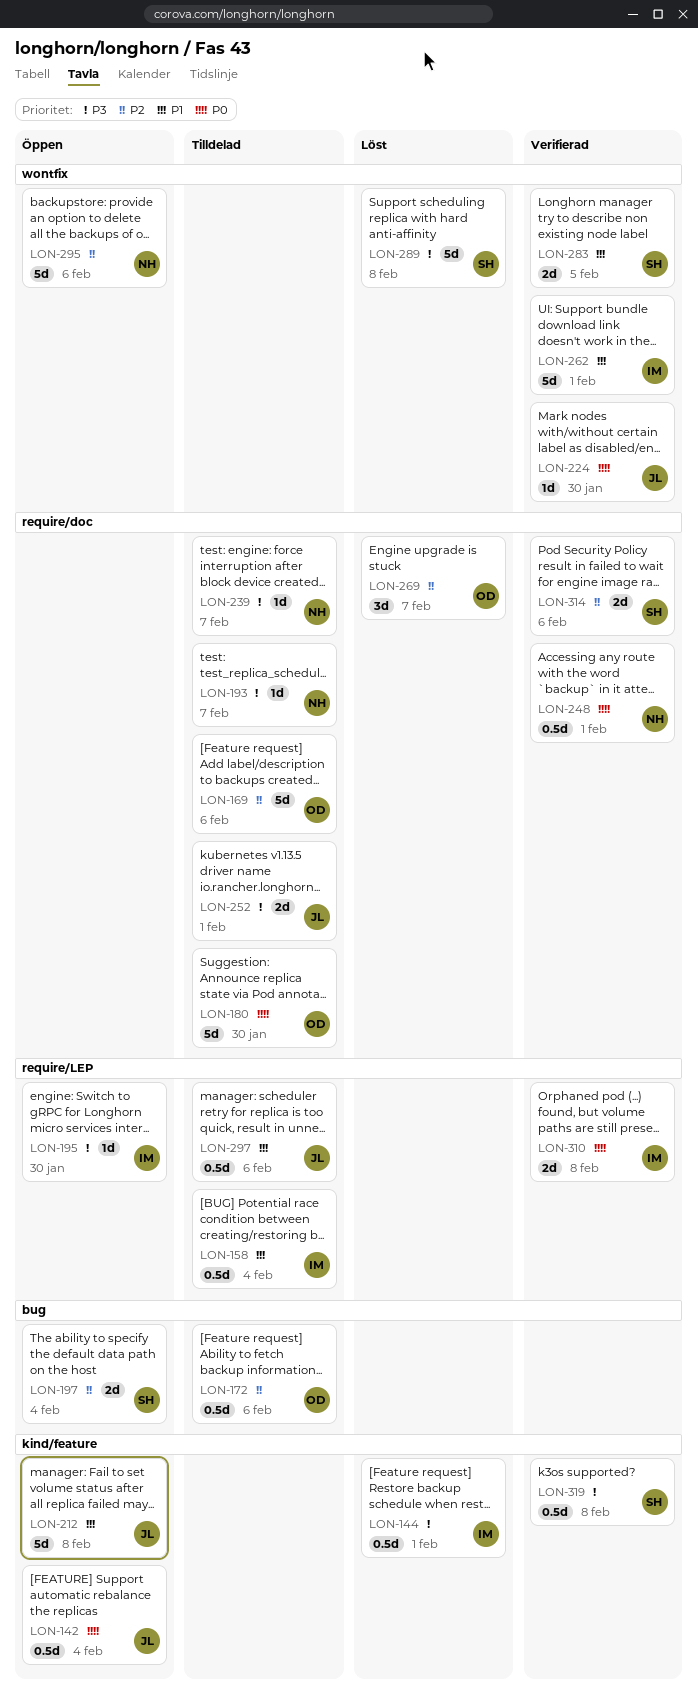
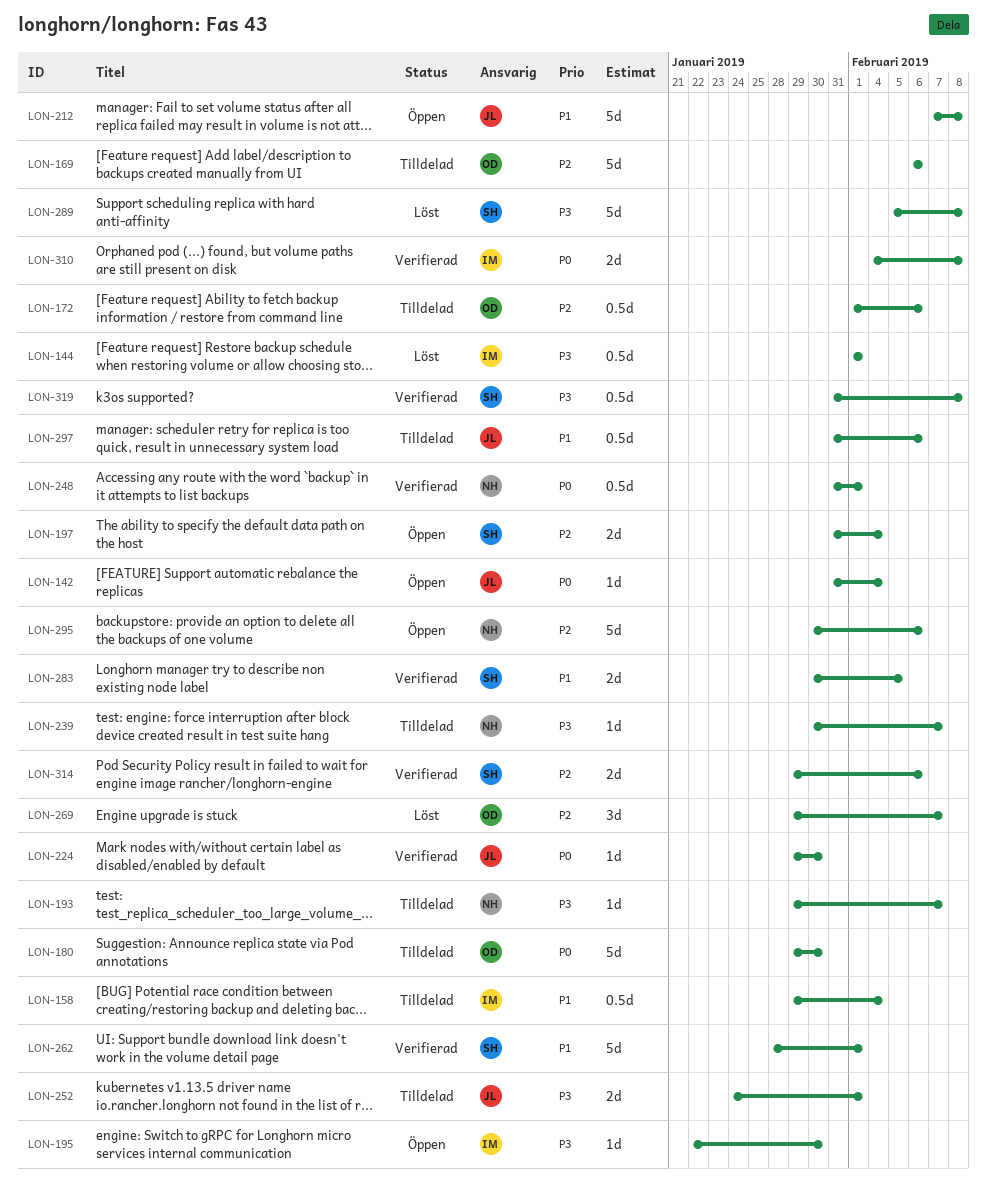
LON-142, estimate: 0.5d -> 1d
LON-262, owner: IM -> SH

